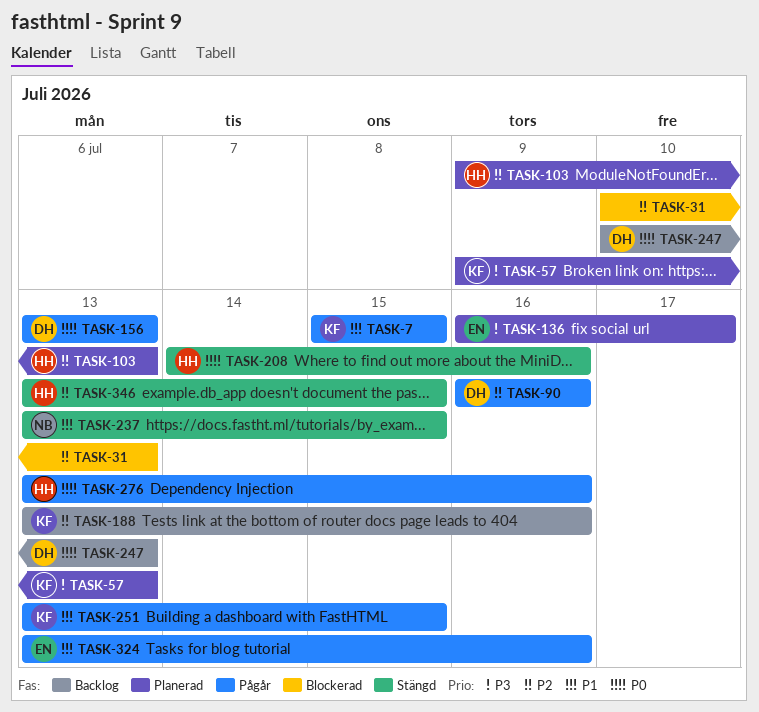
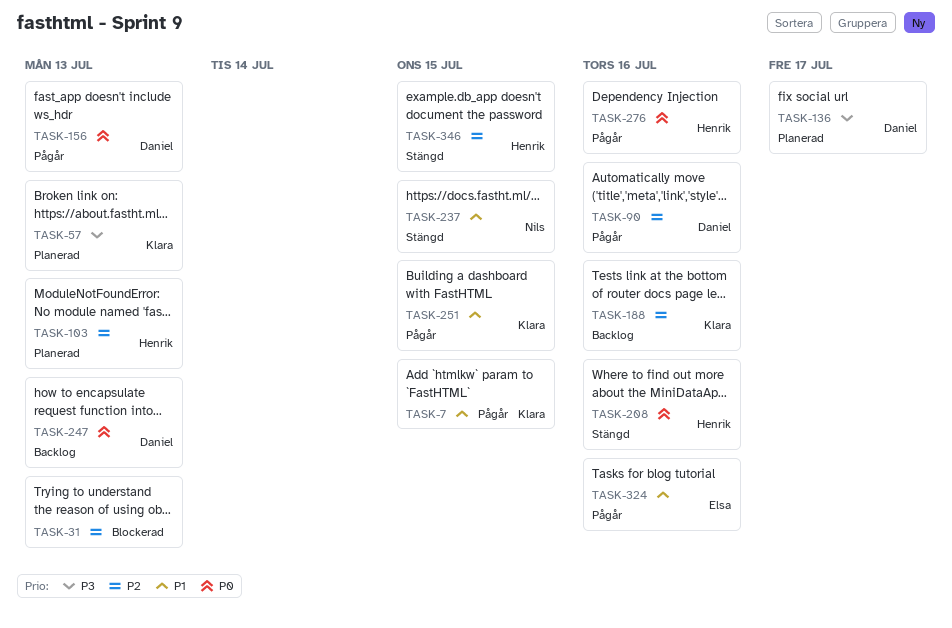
TASK-136, owner: Elsa -> Daniel

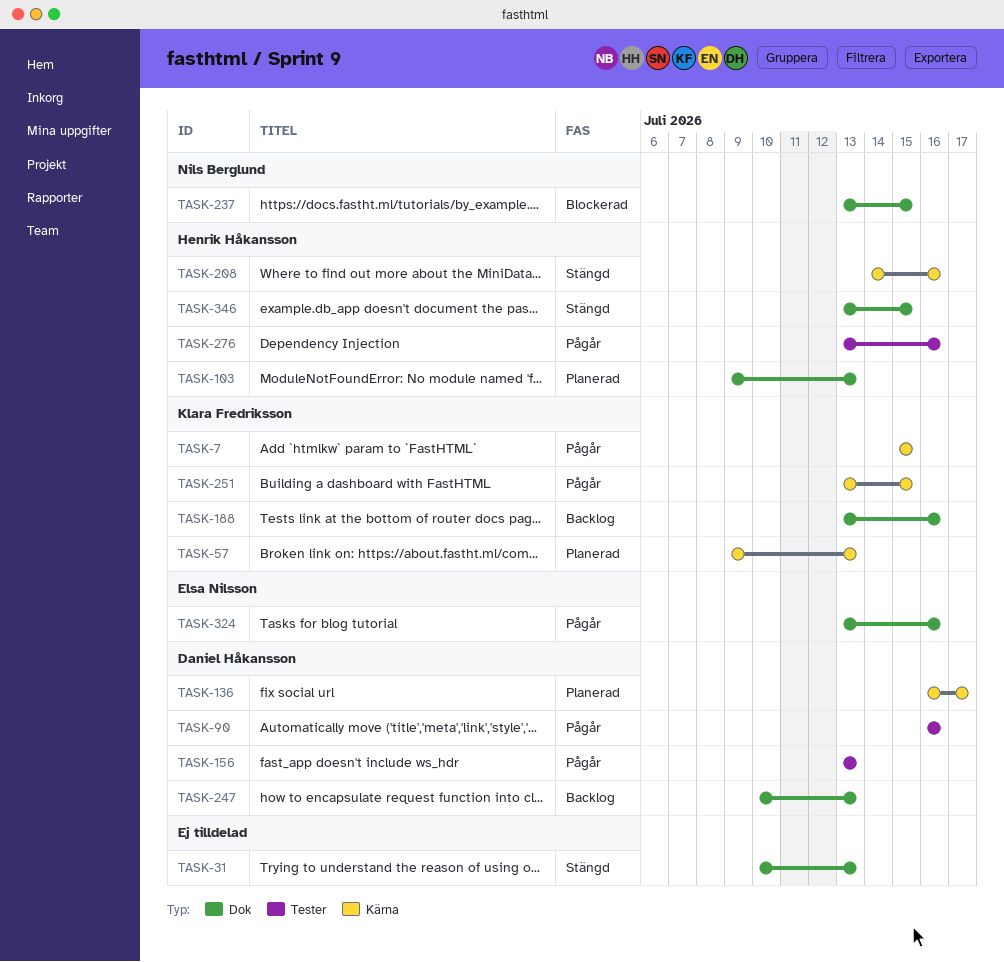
TASK-31, status: Blockerad -> Stängd
TASK-237, status: Stängd -> Blockerad

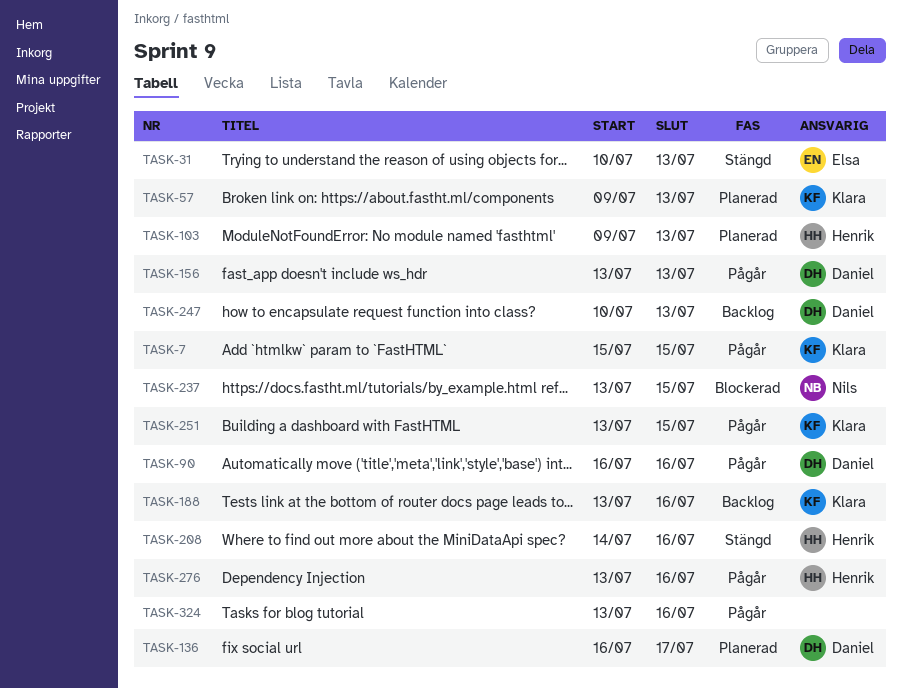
TASK-31, owner: none -> Elsa Nilsson
TASK-324, owner: Elsa Nilsson -> none
TASK-346: present -> none

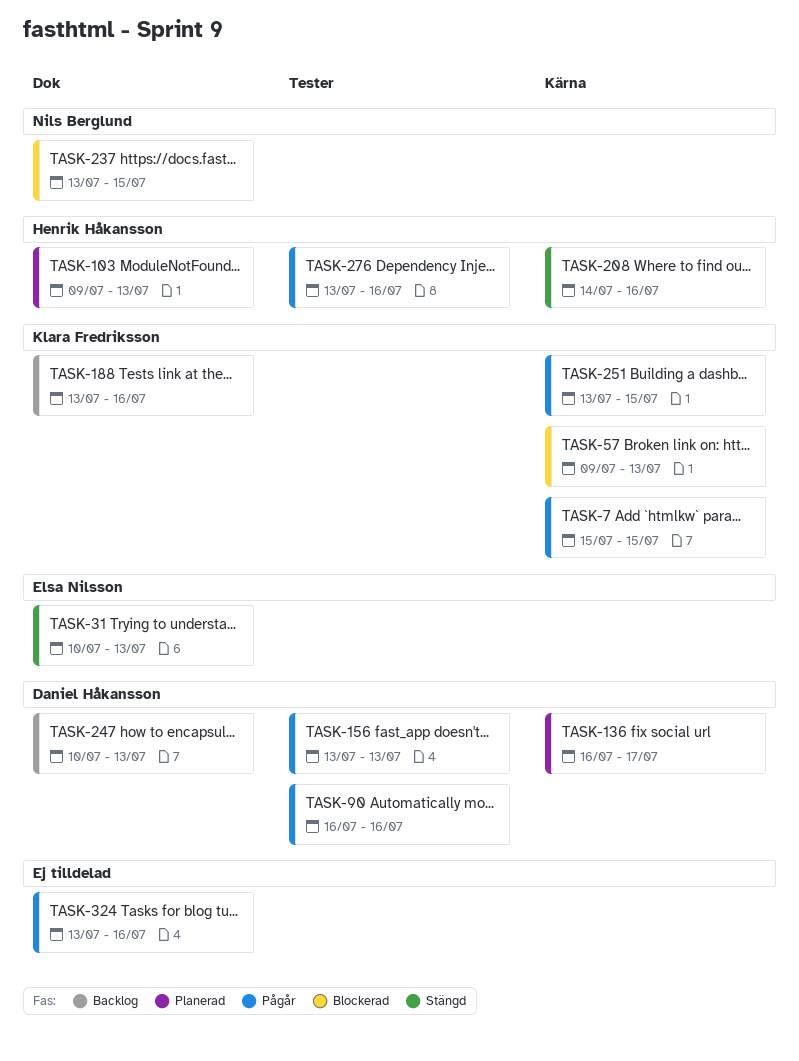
TASK-57, status: Planerad -> Blockerad

